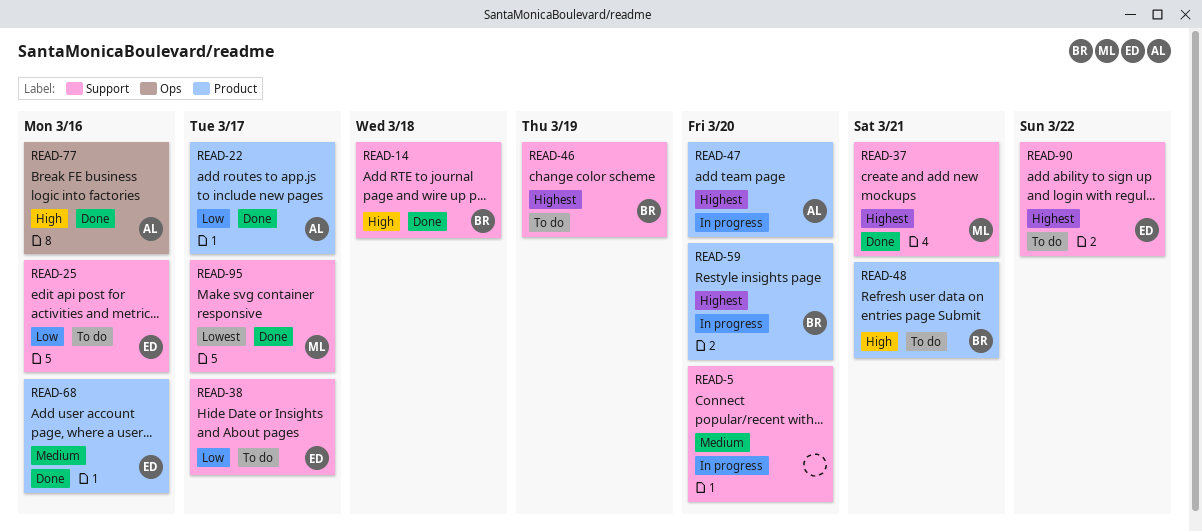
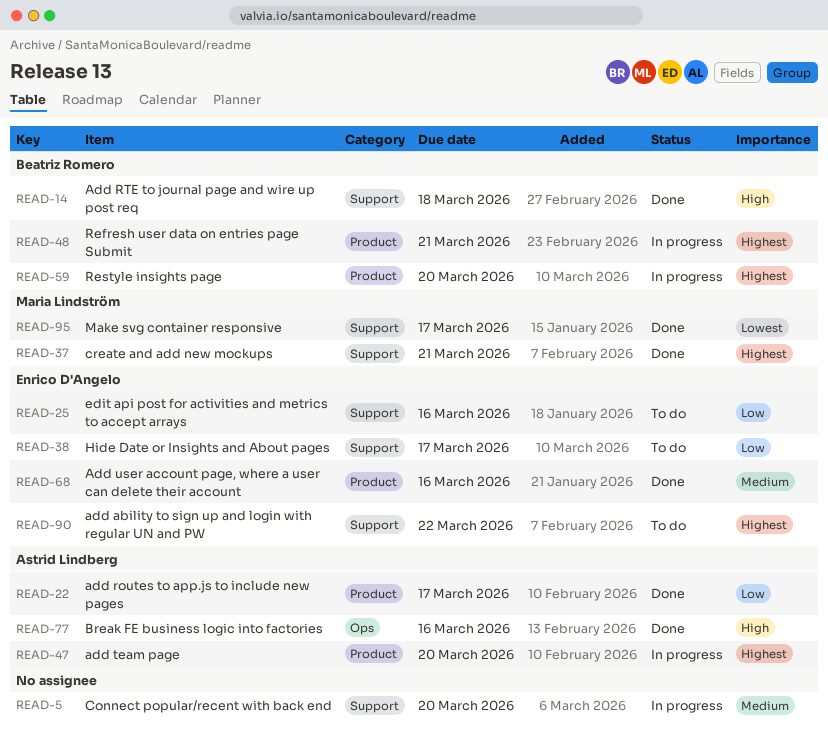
READ-46: present -> none
READ-48, status: To do -> In progress
READ-48, priority: High -> Highest

